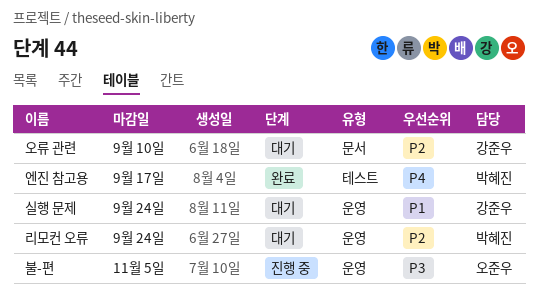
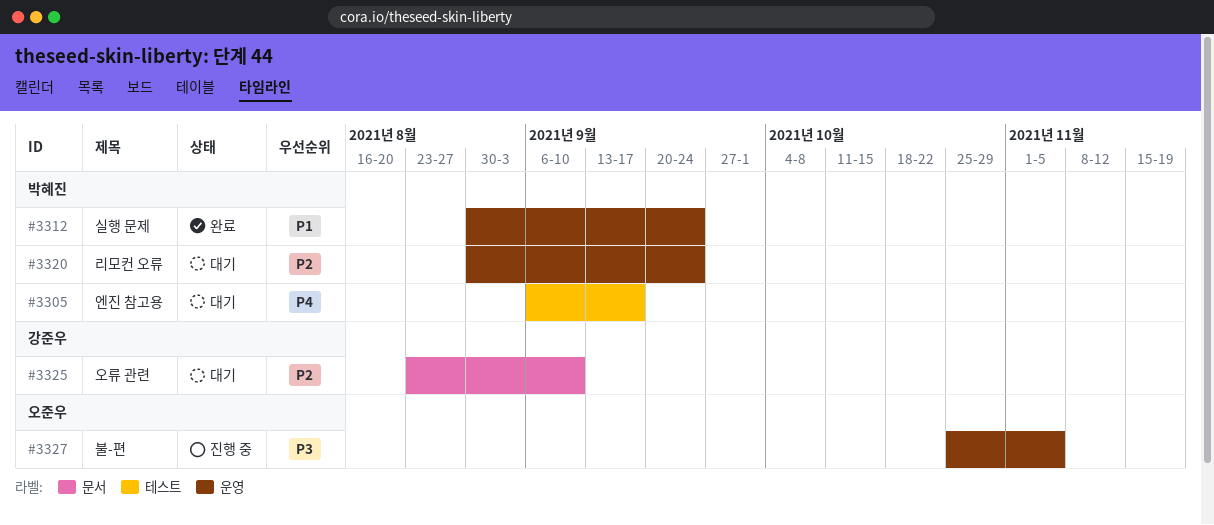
실행 문제, status: 대기 -> 완료
실행 문제, owner: 강준우 -> 박혜진
엔진 참고용, status: 완료 -> 대기

